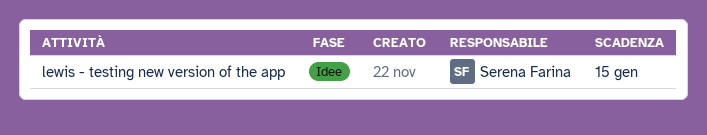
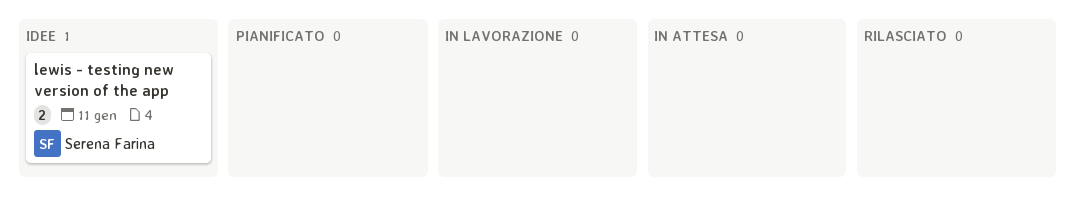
lewis - testing new version of the app, due: Jan 15 -> Jan 11

